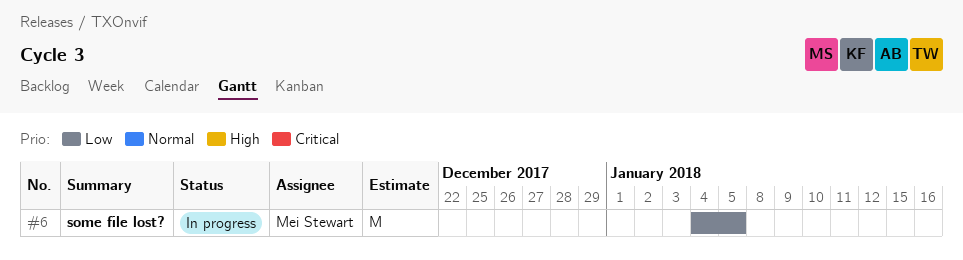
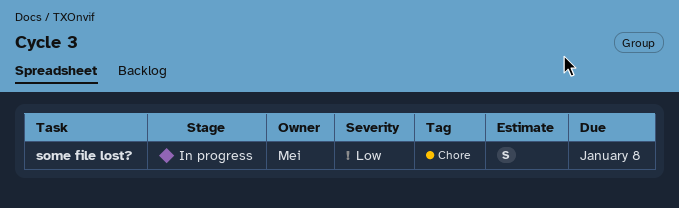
some file lost?, estimate: M -> S
some file lost?, due: Jan 5 -> Jan 8

